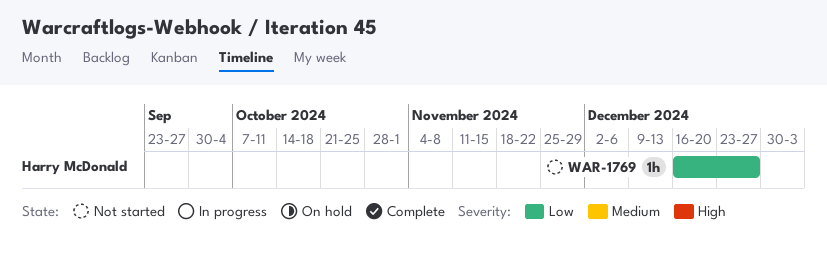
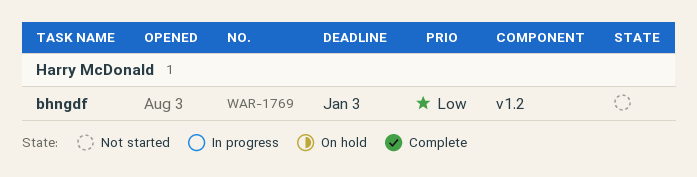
WAR-1769, due: Dec 27 -> Jan 3

